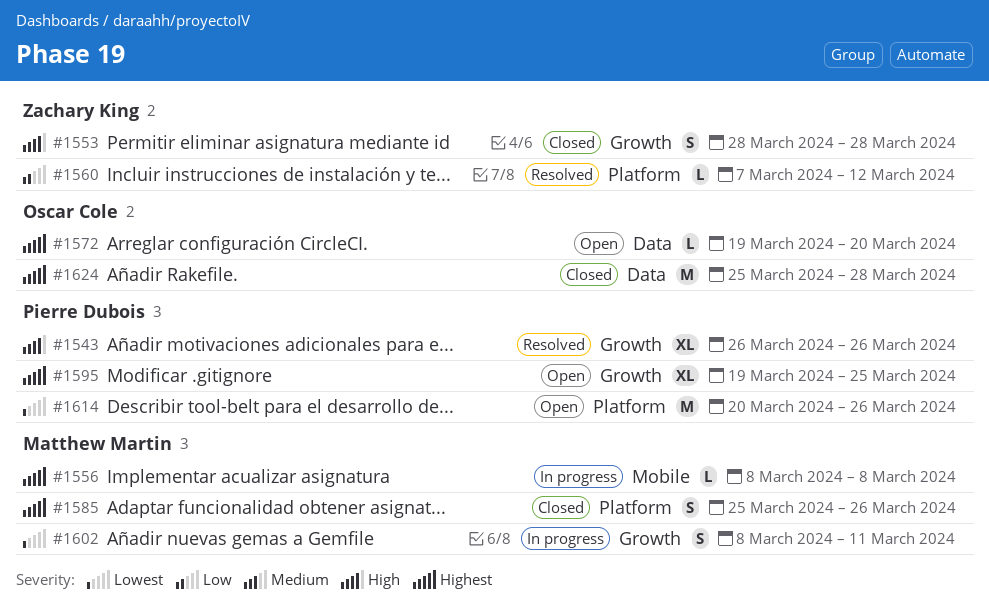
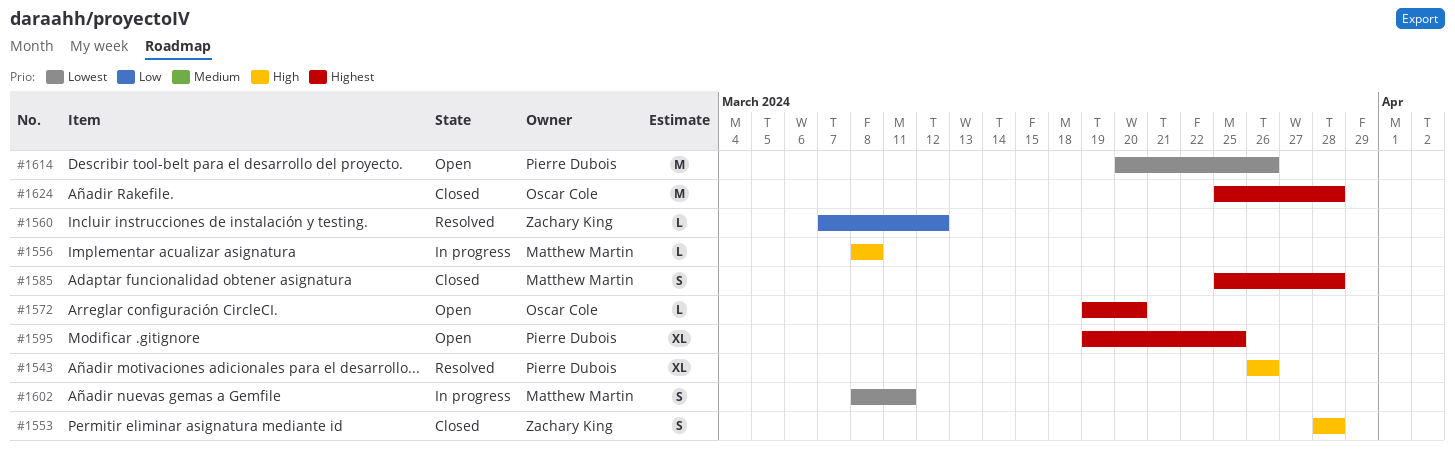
#1556, priority: Highest -> High
#1585, due: Mar 26 -> Mar 28

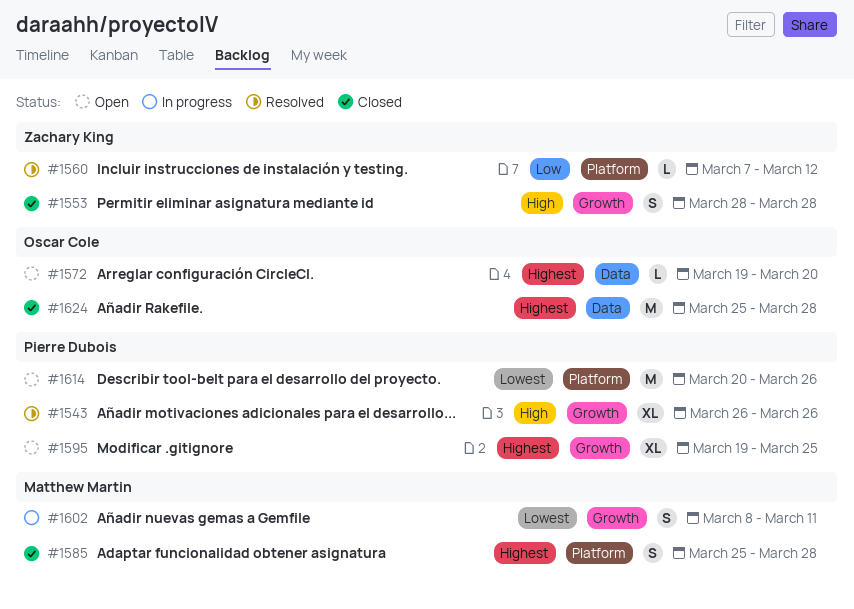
#1556: present -> none

